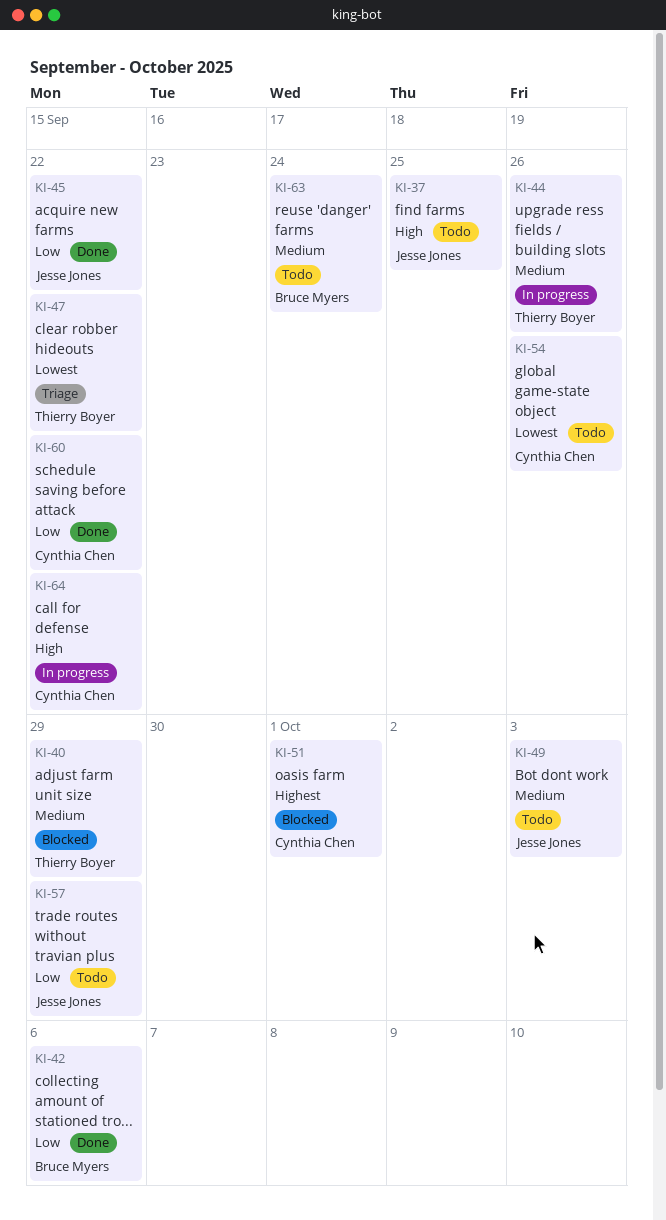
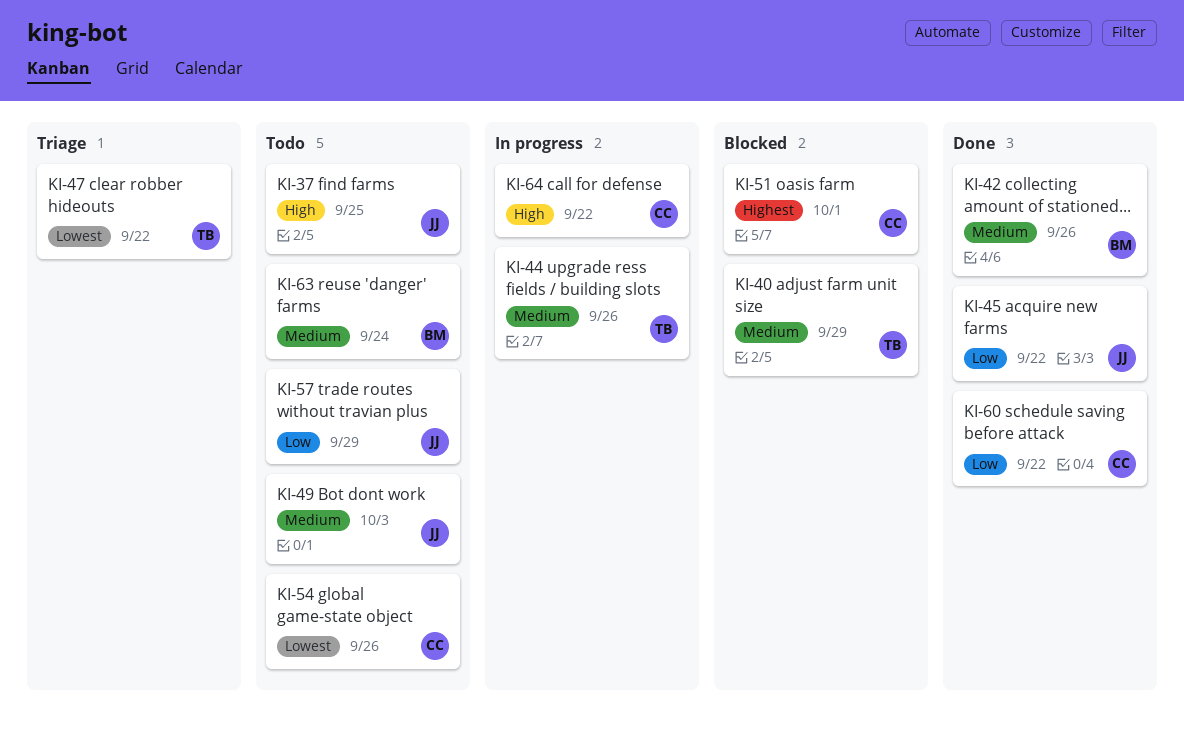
KI-42, priority: Low -> Medium
KI-42, due: Oct 6 -> Sep 26

